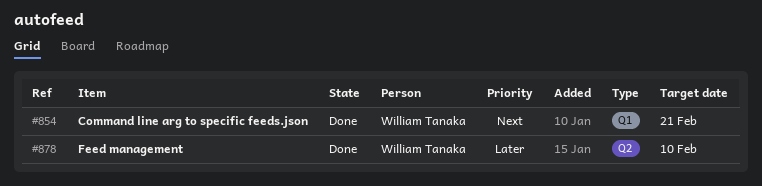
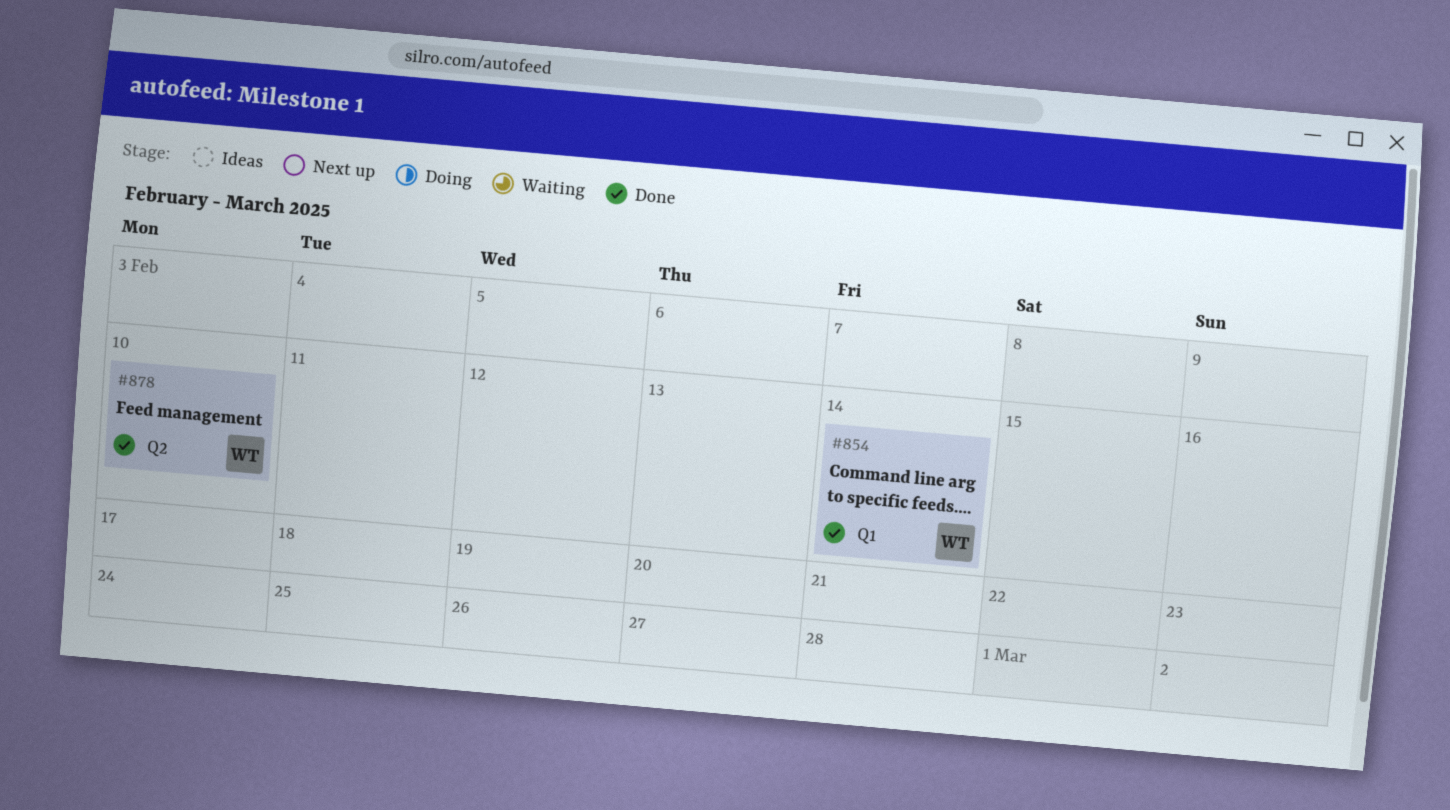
#854, due: Feb 21 -> Feb 14

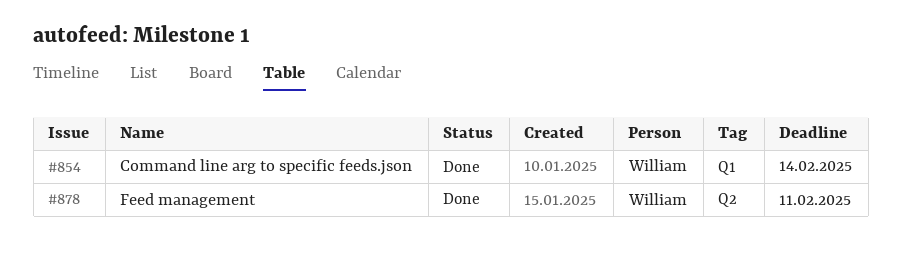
#878, due: Feb 10 -> Feb 11

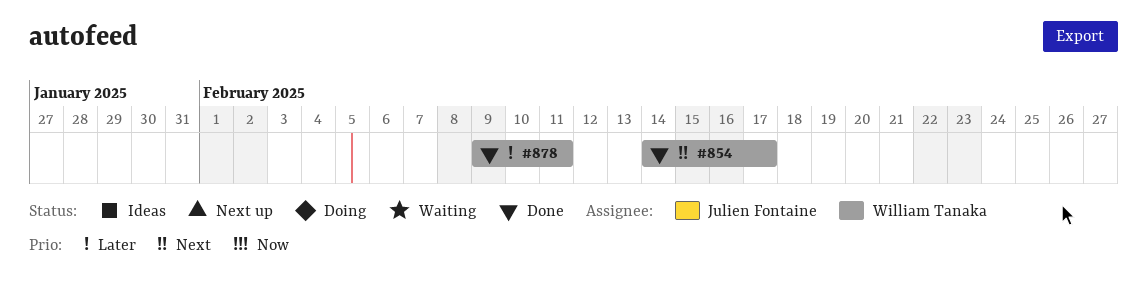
#854, due: Feb 14 -> Feb 17

